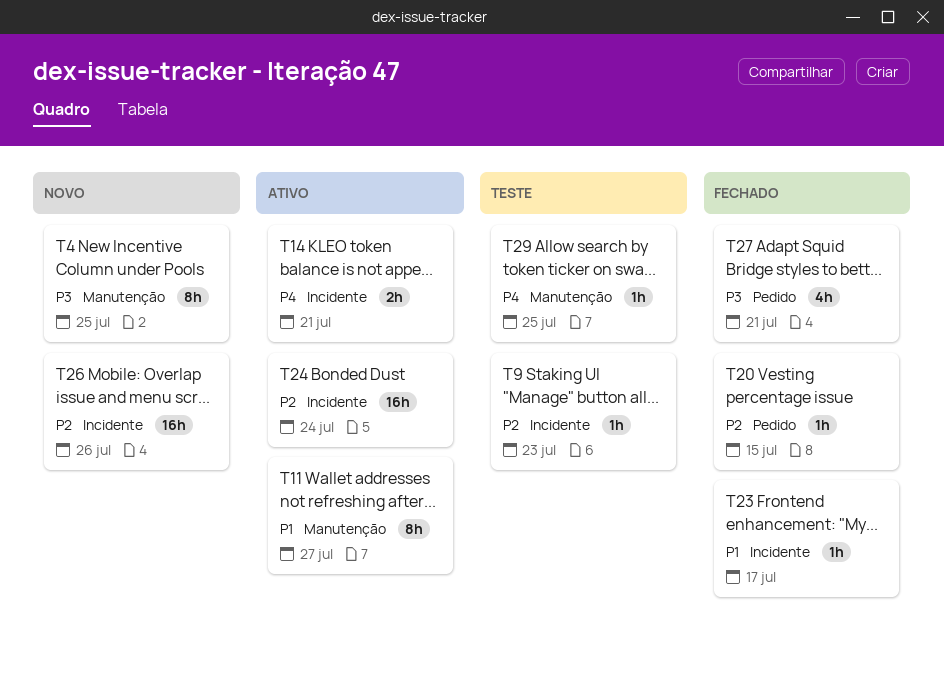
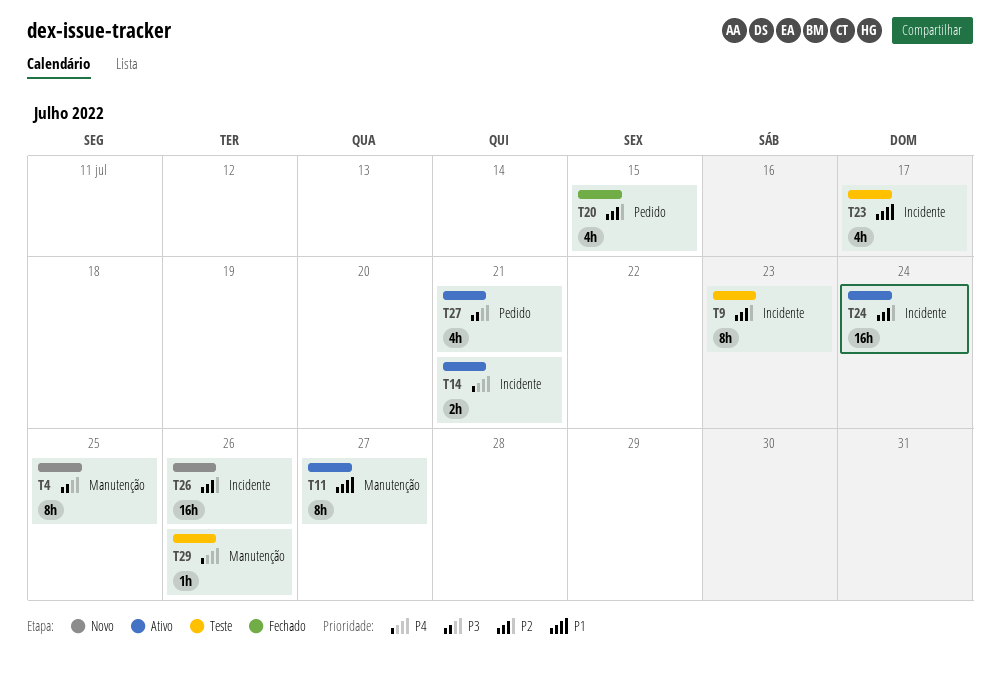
T9, estimate: 1h -> 8h
T20, estimate: 1h -> 4h
T23, status: Fechado -> Teste
T23, estimate: 1h -> 4h
T27, status: Fechado -> Ativo
T29, due: Jul 25 -> Jul 26

